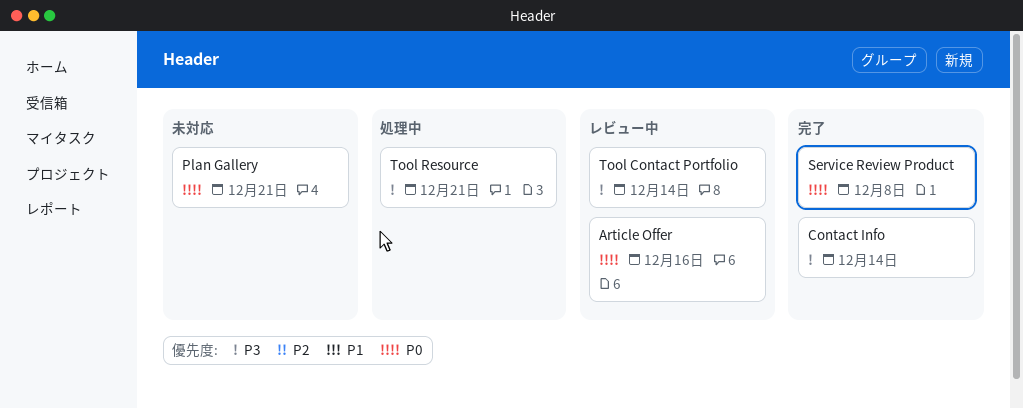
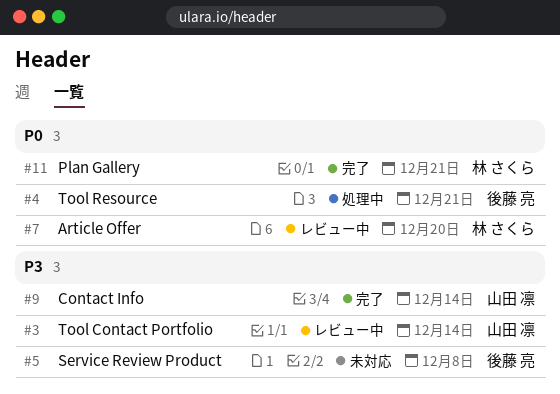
Article Offer, due: Dec 16 -> Dec 20
Plan Gallery, status: 未対応 -> 完了
Service Review Product, status: 完了 -> 未対応
Service Review Product, priority: P0 -> P3
Tool Resource, priority: P3 -> P0

